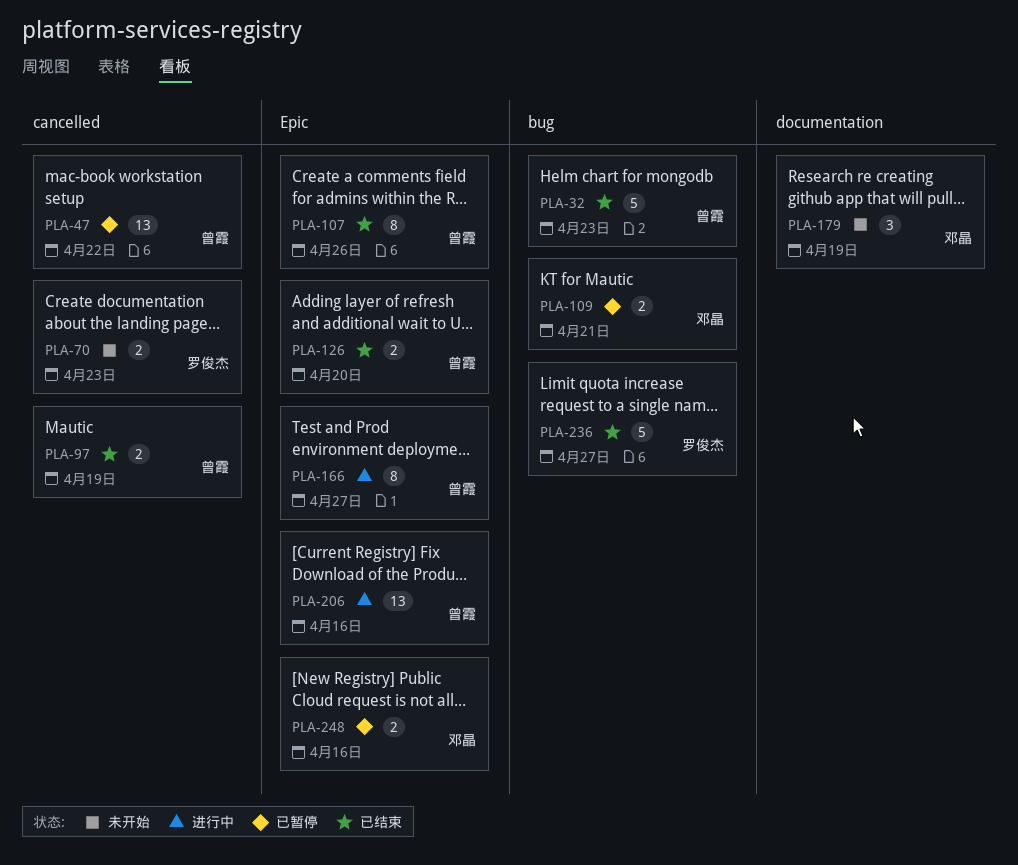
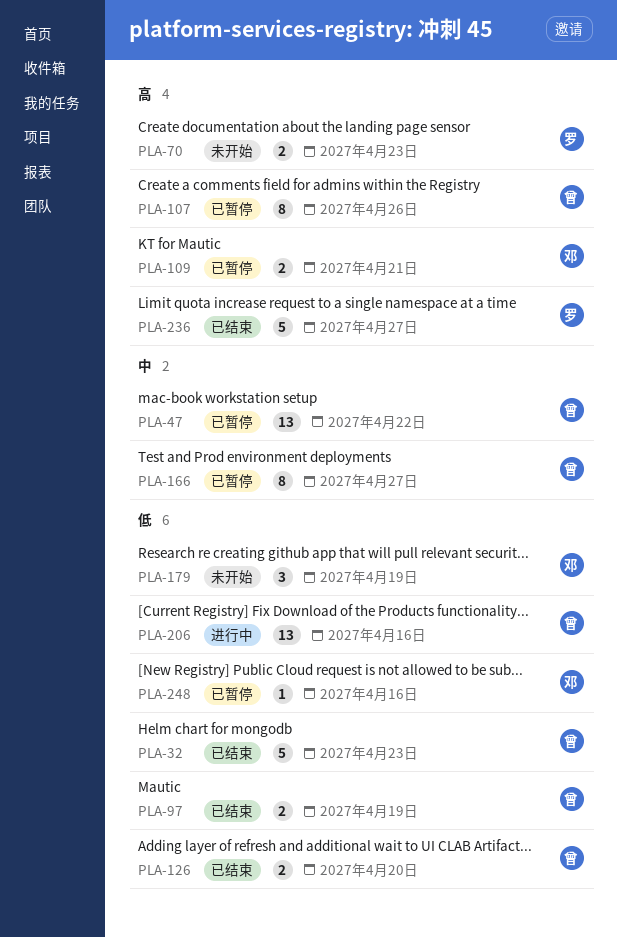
PLA-107, status: 已结束 -> 已暂停
PLA-166, status: 进行中 -> 已暂停
PLA-248, estimate: 2 -> 1

